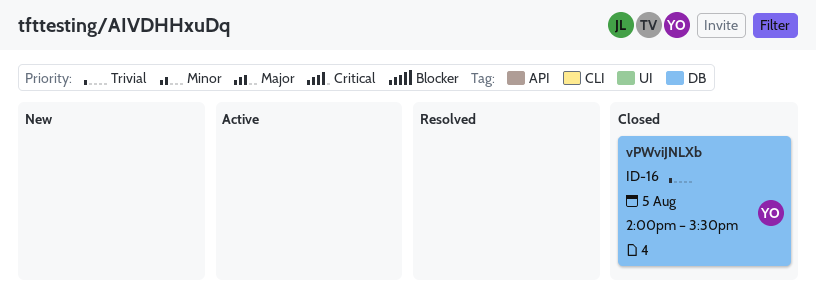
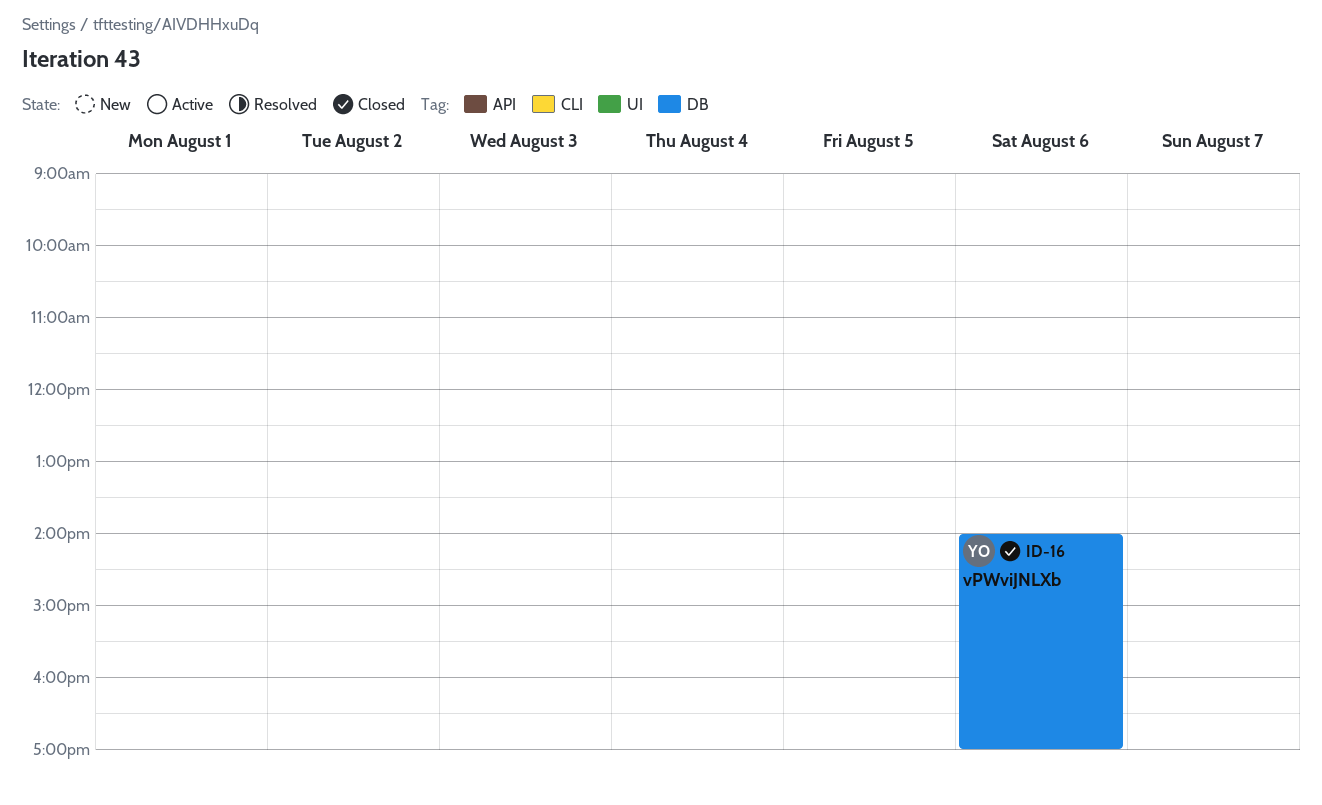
ID-16, day: Aug 5 -> Aug 6
ID-16, ends: 15:30 -> 17:00

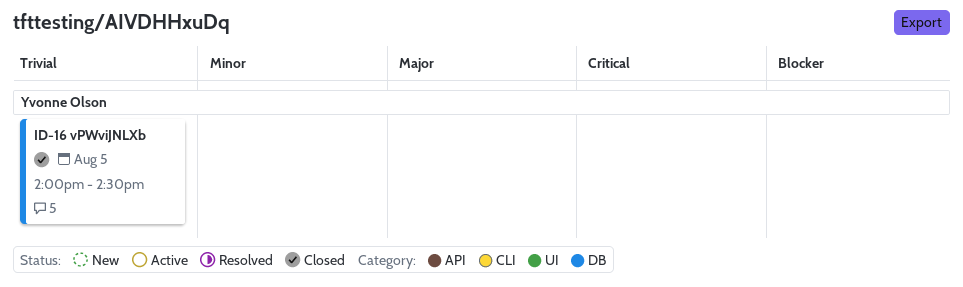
ID-16, day: Aug 6 -> Aug 5
ID-16, ends: 17:00 -> 14:30

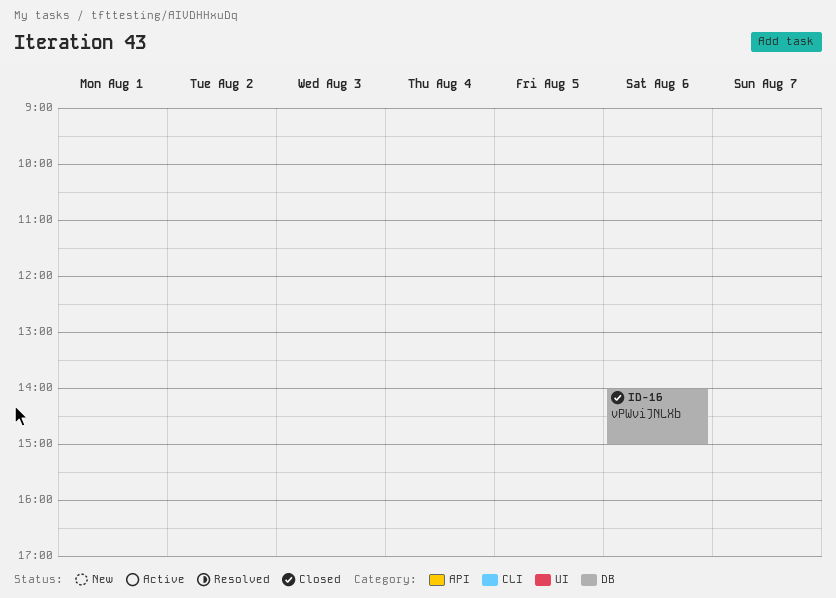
ID-16, day: Aug 5 -> Aug 6
ID-16, ends: 14:30 -> 15:00

